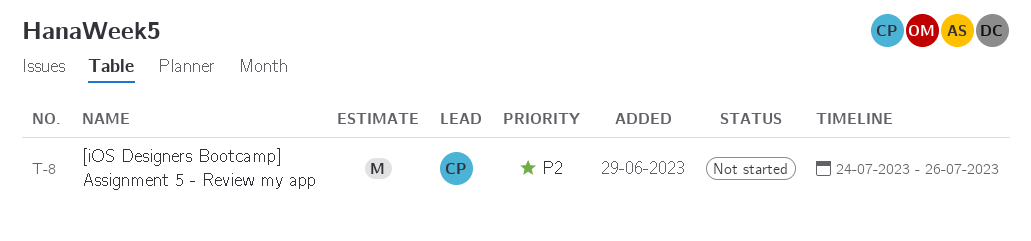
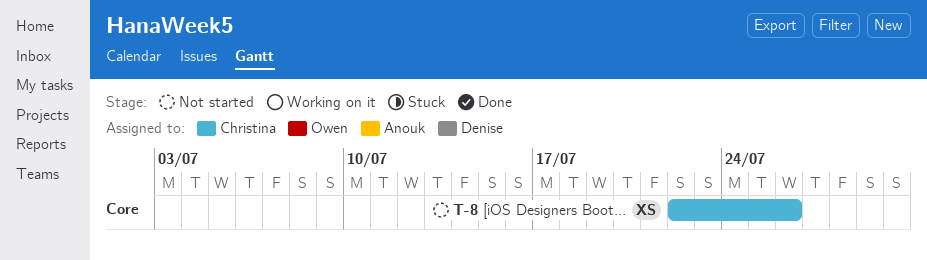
T-8, estimate: M -> XS
T-8, start: Jul 24 -> Jul 22

